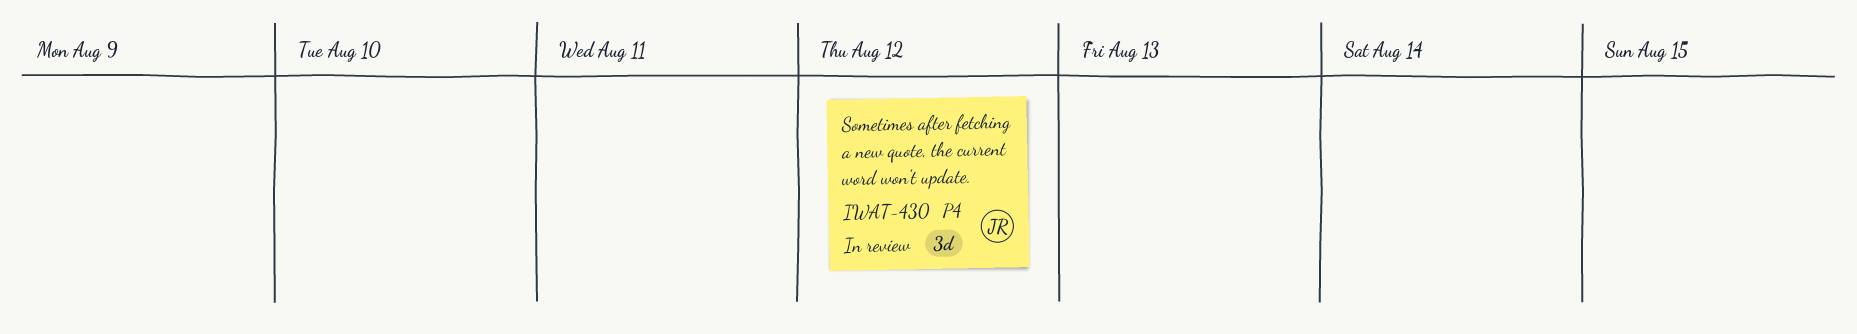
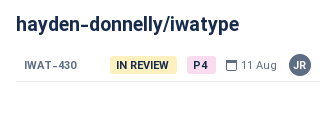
IWAT-430, due: Aug 12 -> Aug 11

